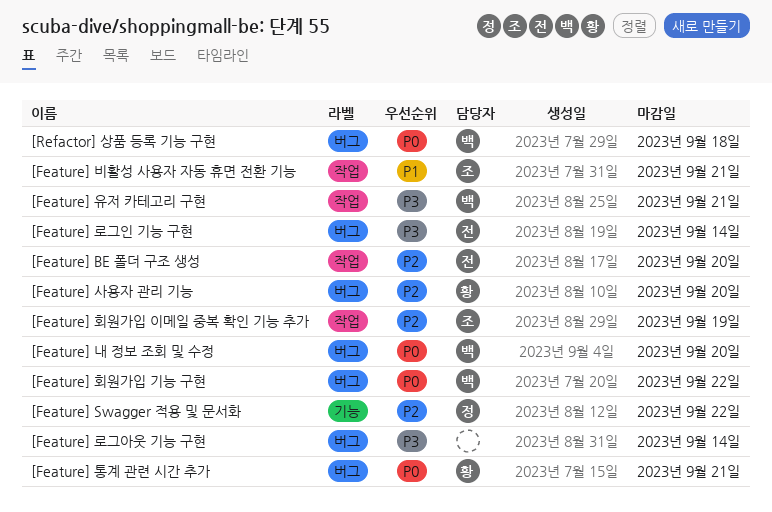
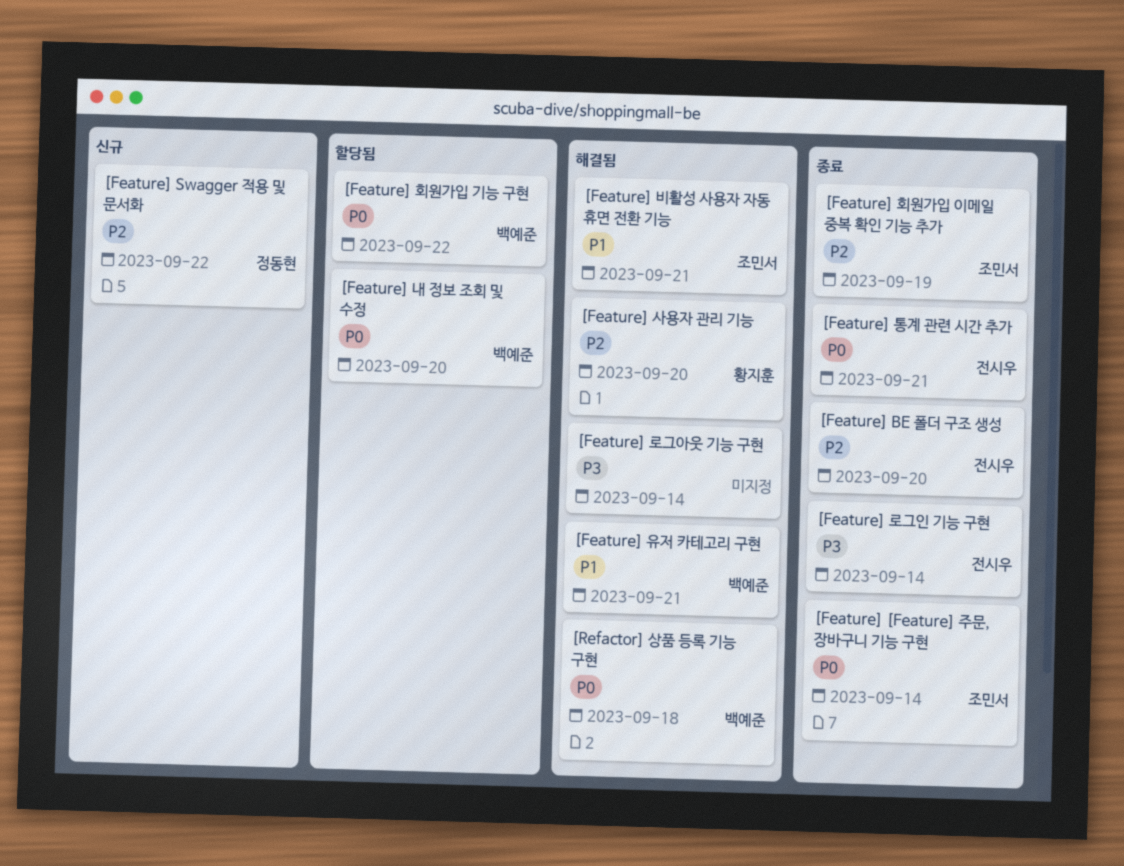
[Feature] [Feature] 주문, 장바구니 기능 구현: none -> present
[Feature] 유저 카테고리 구현, priority: P3 -> P1
[Feature] 통계 관련 시간 추가, owner: 황지훈 -> 전시우

